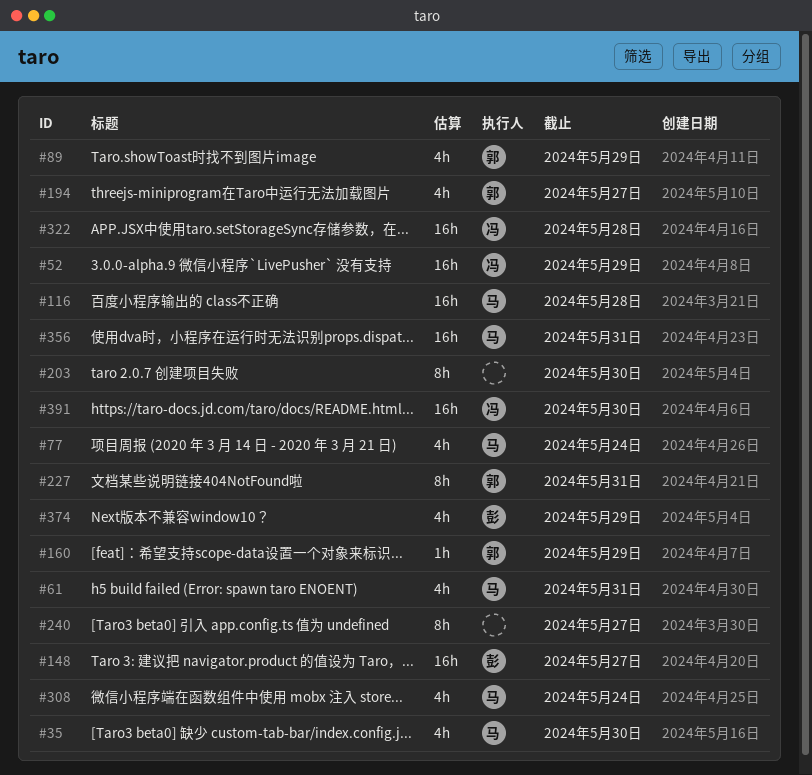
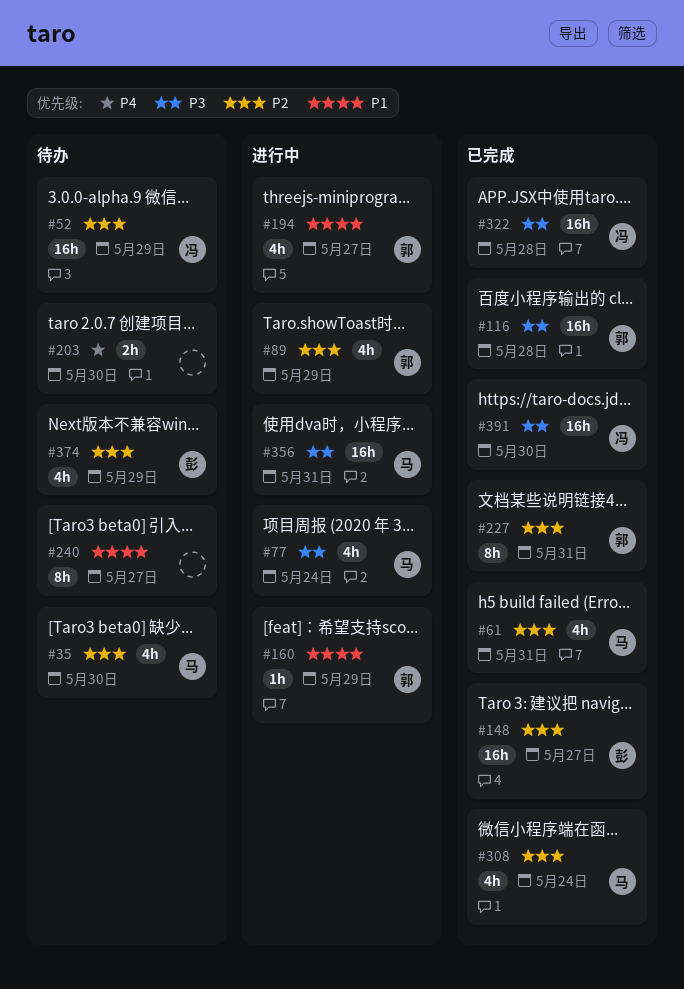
#116, owner: 马 -> 郭
#203, estimate: 8h -> 2h

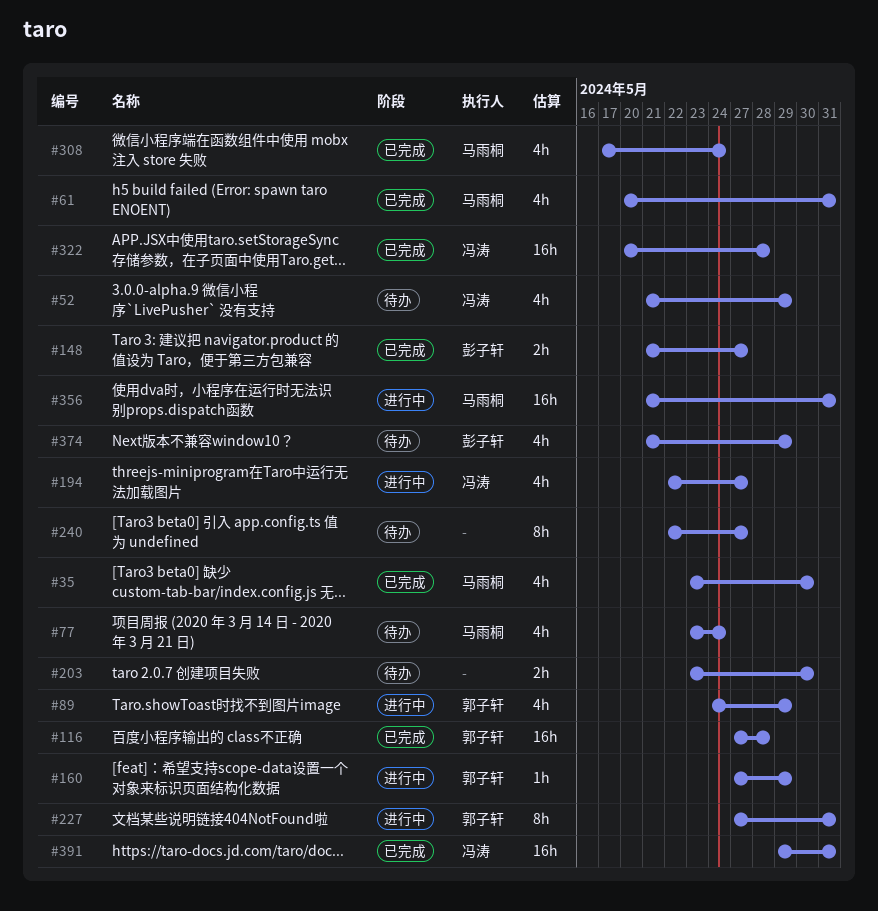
#35, status: 待办 -> 已完成
#52, estimate: 16h -> 4h
#77, status: 进行中 -> 待办
#148, estimate: 16h -> 2h
#194, owner: 郭子轩 -> 冯涛
#227, status: 已完成 -> 进行中
#391, due: May 30 -> May 31

